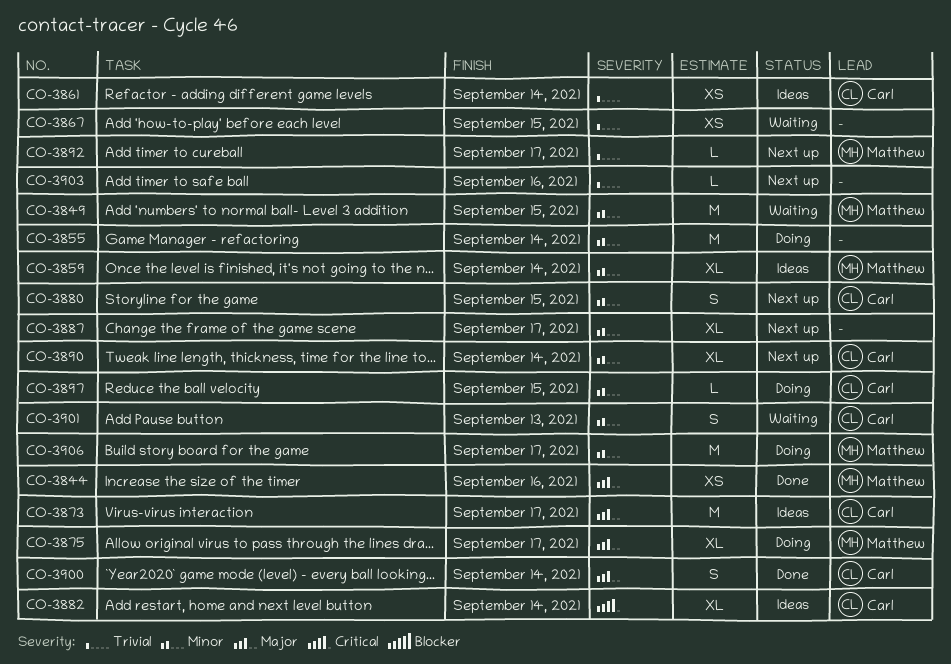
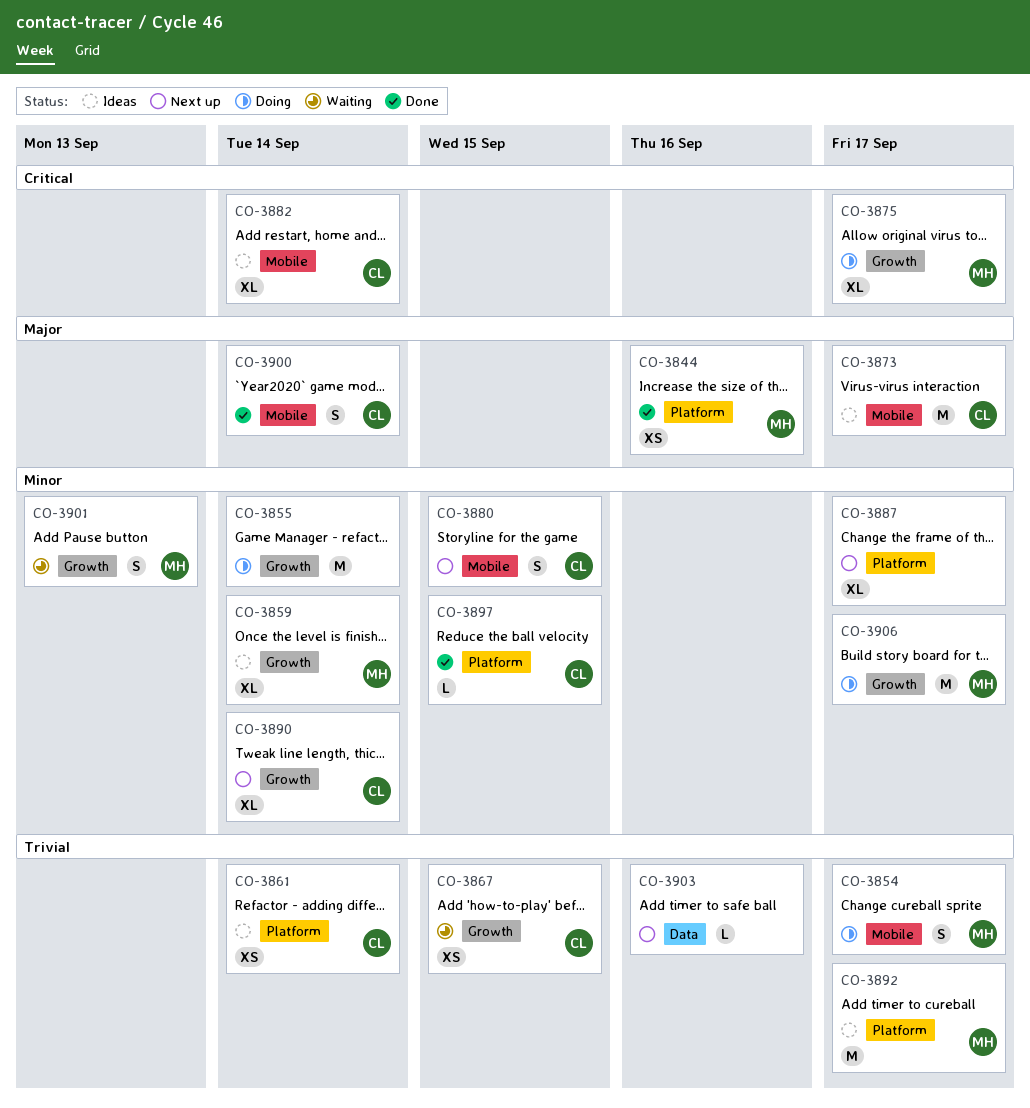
CO-3849: present -> none
CO-3854: none -> present
CO-3867, owner: none -> Carl
CO-3875, priority: Major -> Critical
CO-3892, status: Next up -> Ideas
CO-3892, estimate: L -> M
CO-3897, status: Doing -> Done
CO-3901, owner: Carl -> Matthew

